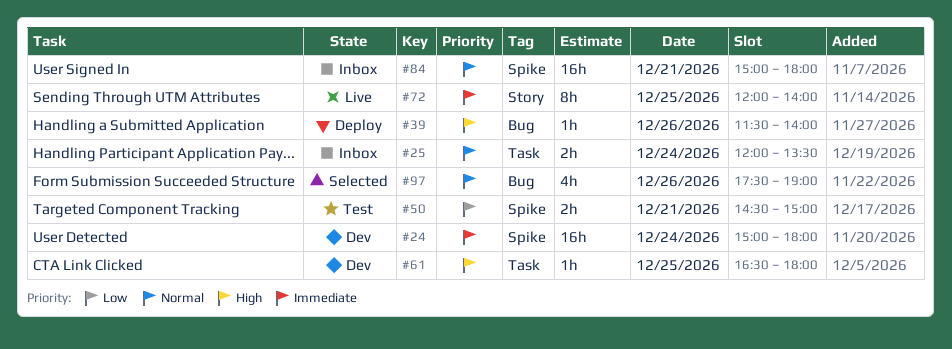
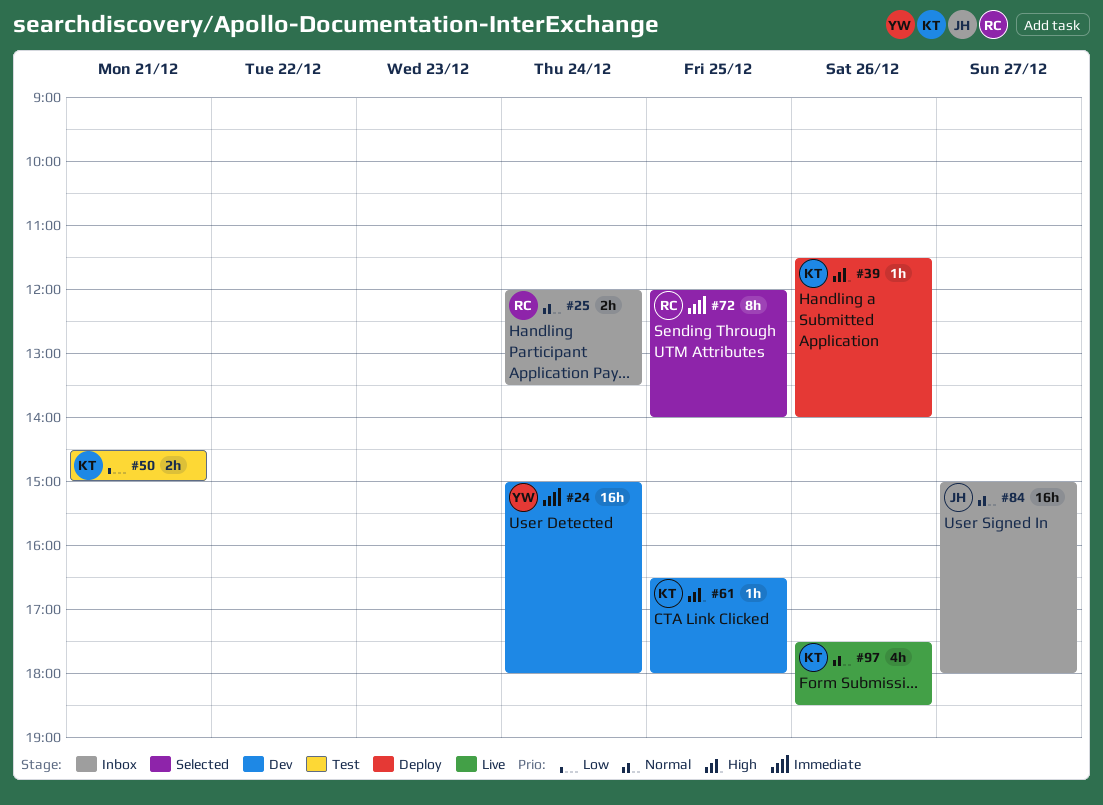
#72, status: Live -> Selected
#84, day: Dec 21 -> Dec 27
#97, status: Selected -> Live
#97, ends: 19:00 -> 18:30

